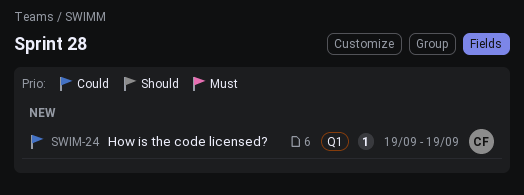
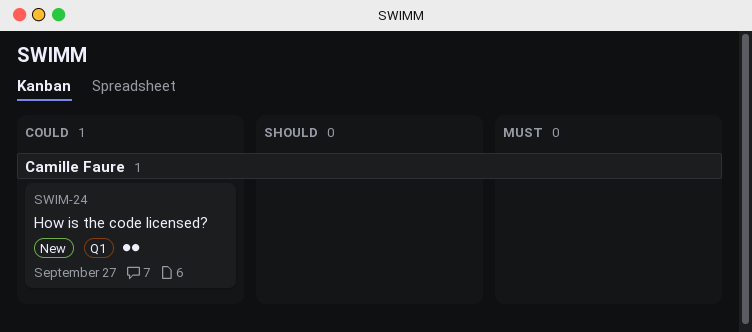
SWIM-24, estimate: 1 -> 2
SWIM-24, due: Sep 19 -> Sep 27

